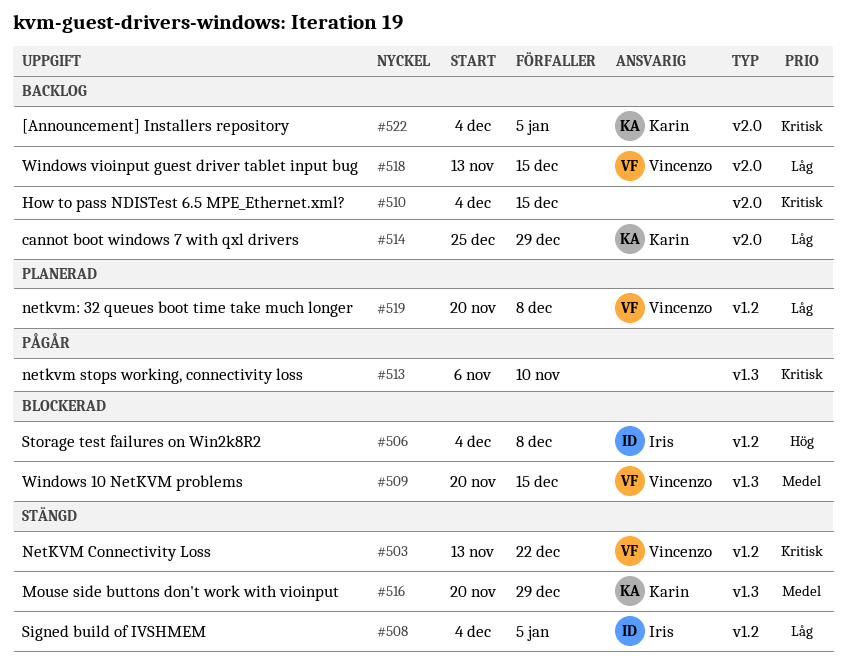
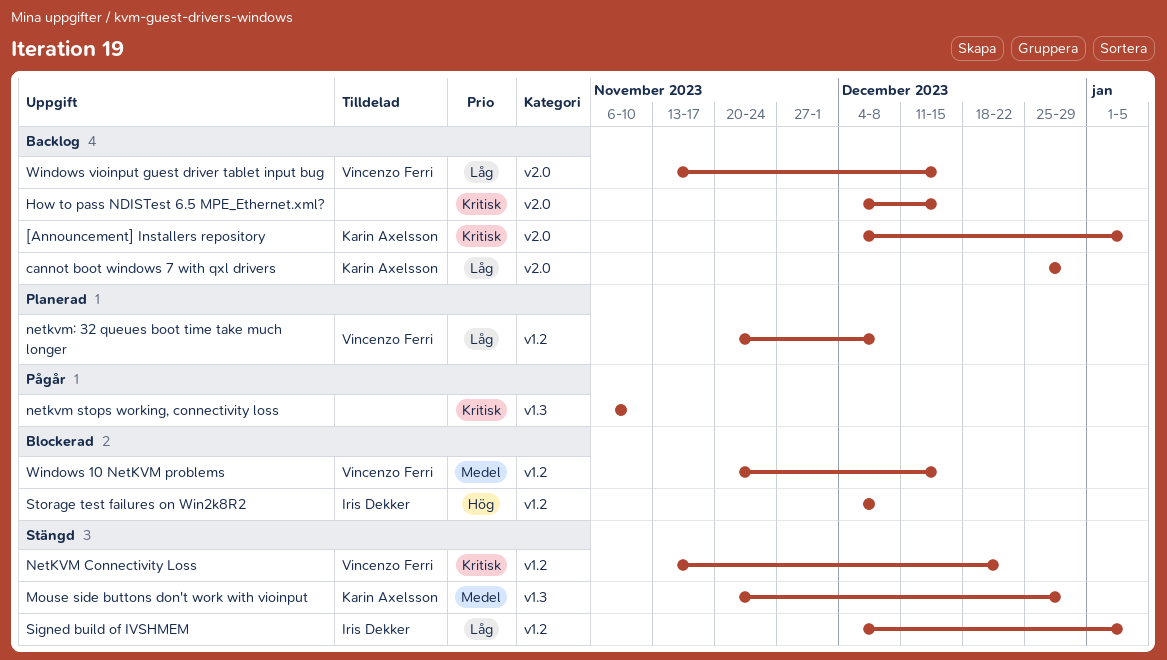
Windows 10 NetKVM problems, label: v1.3 -> v1.2

